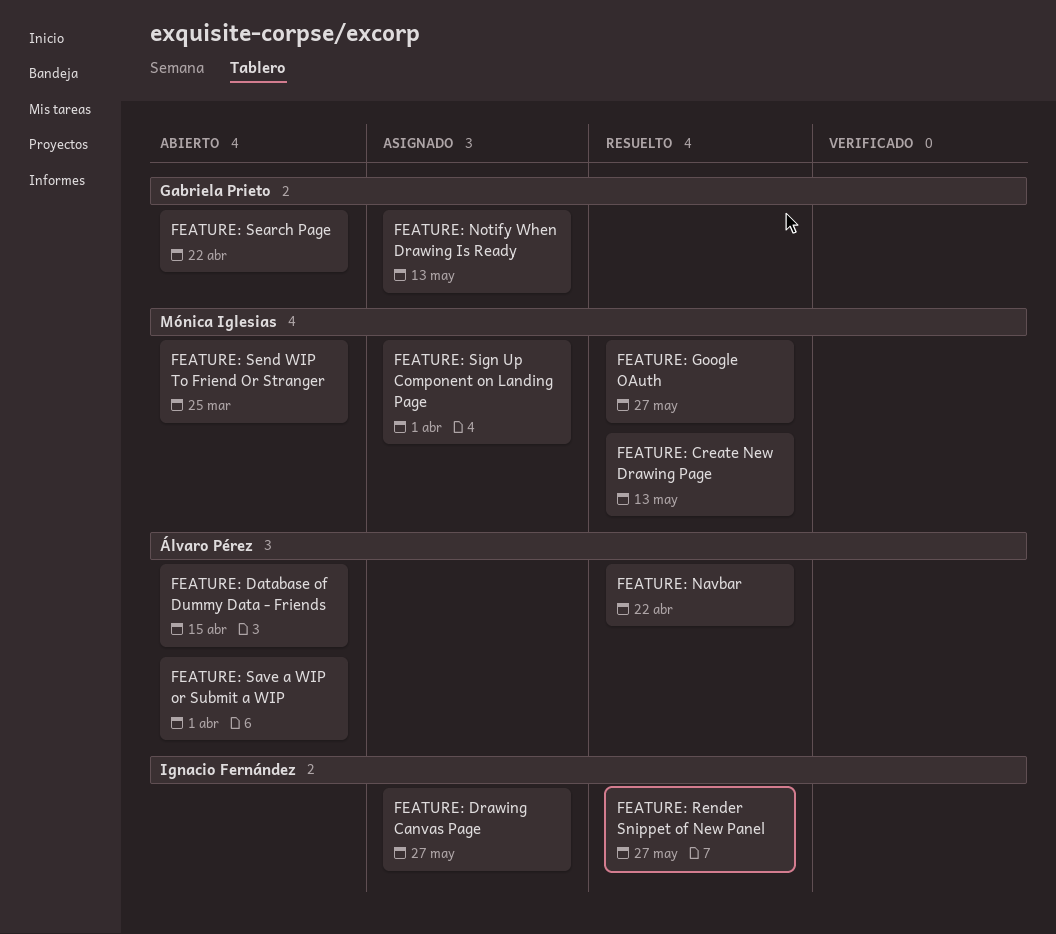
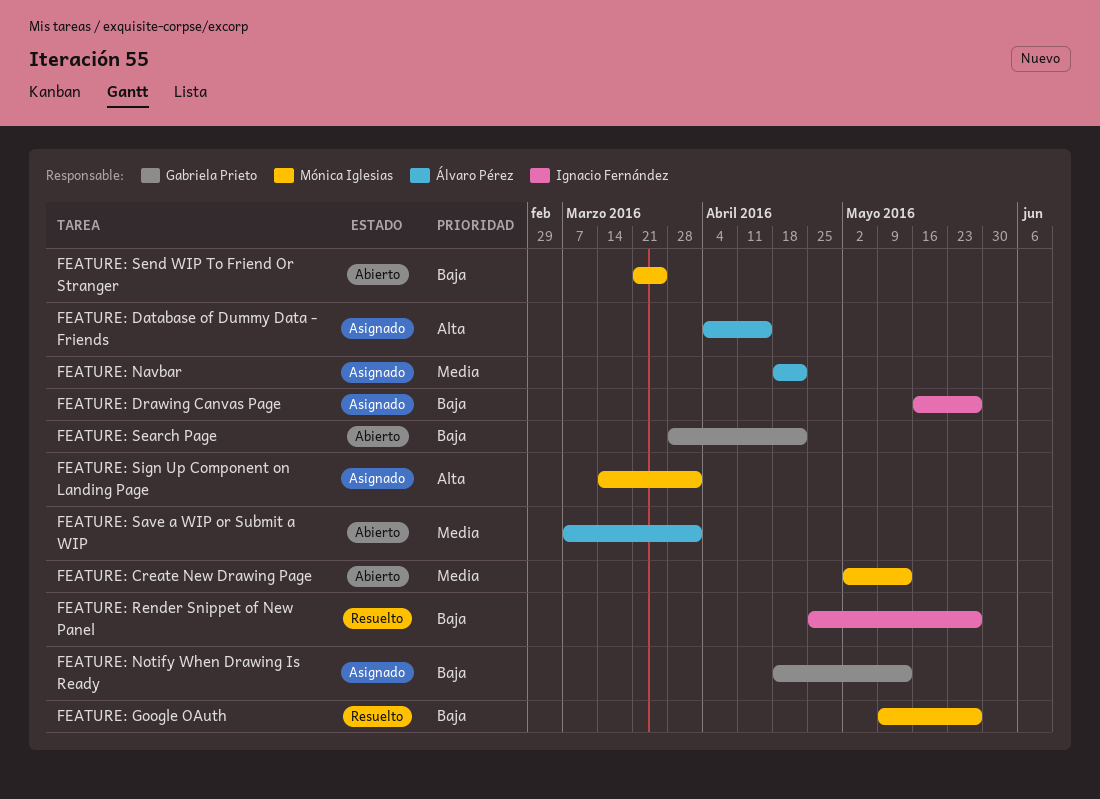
FEATURE: Create New Drawing Page, status: Resuelto -> Abierto
FEATURE: Database of Dummy Data - Friends, status: Abierto -> Asignado
FEATURE: Navbar, status: Resuelto -> Asignado

